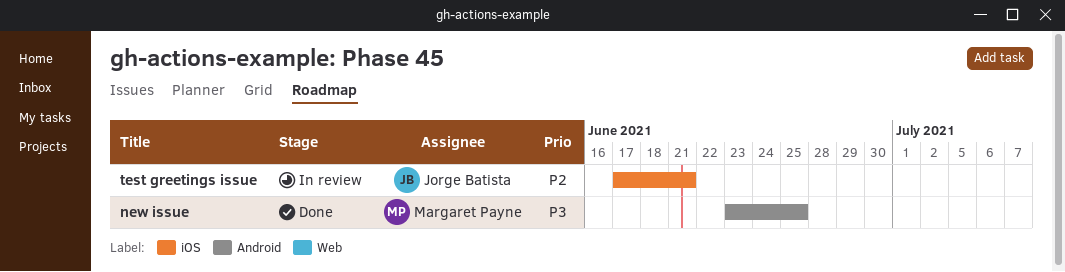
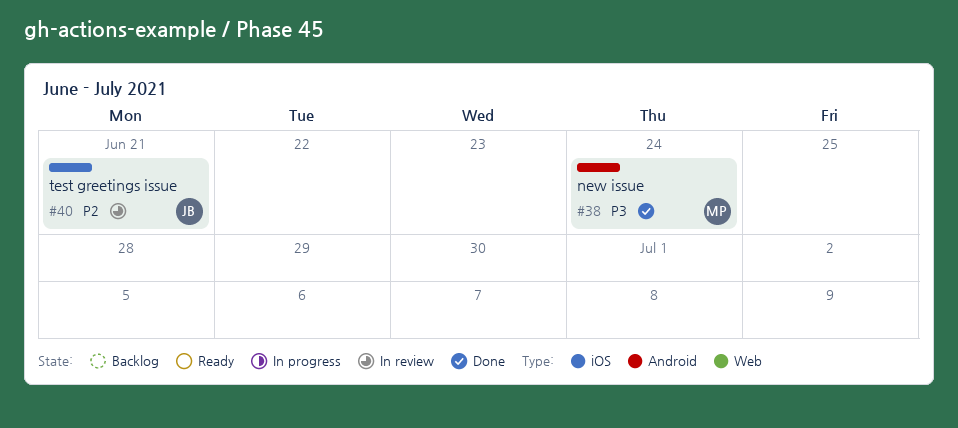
new issue, due: Jun 25 -> Jun 24

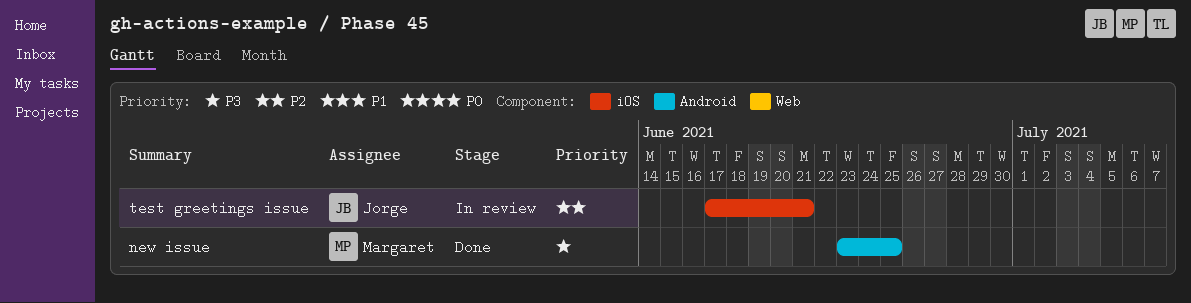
new issue, due: Jun 24 -> Jun 25

